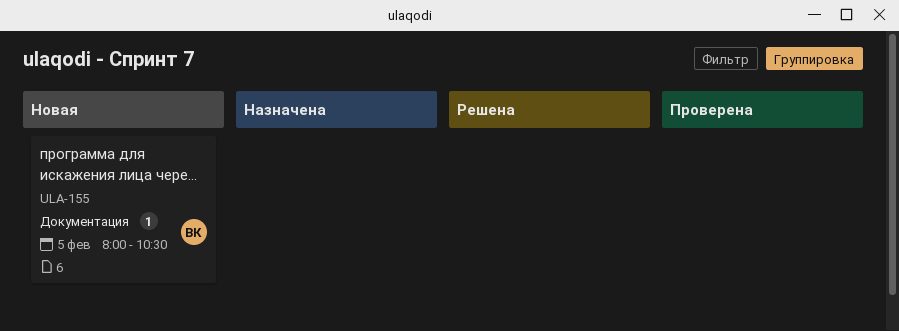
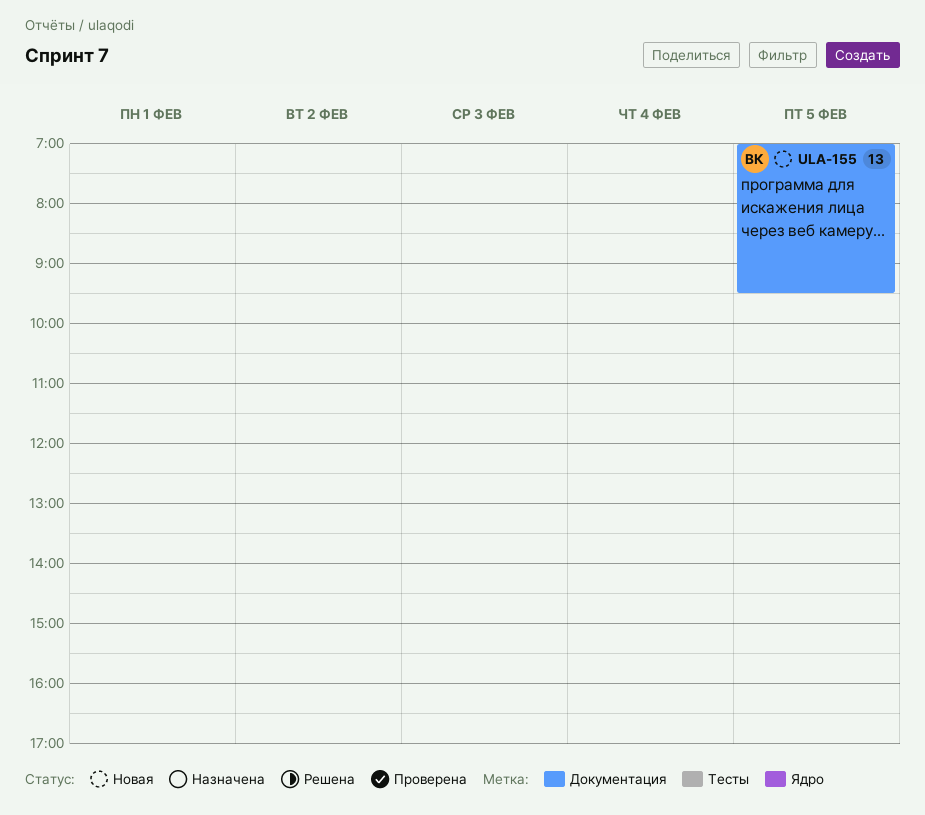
ULA-155, estimate: 1 -> 13
ULA-155, begins: 08:00 -> 07:00
ULA-155, ends: 10:30 -> 09:30

